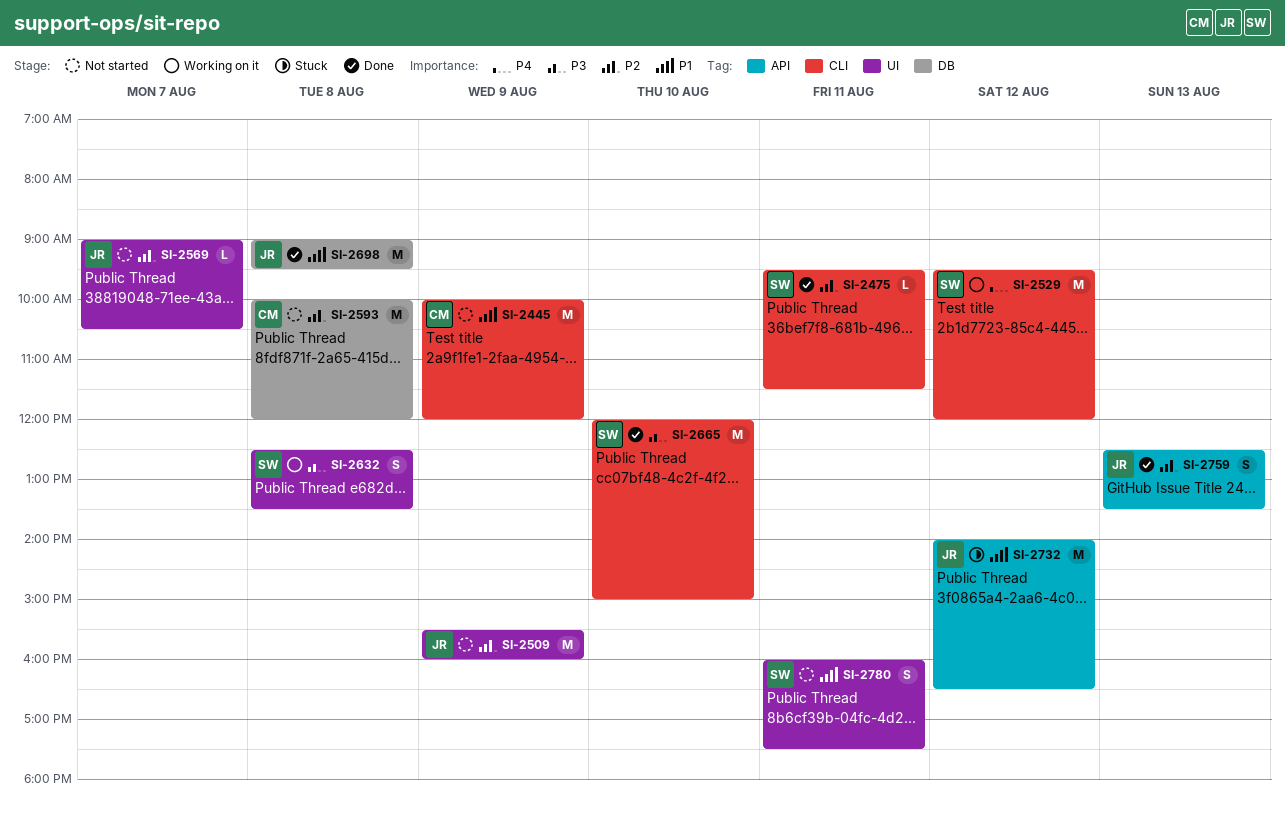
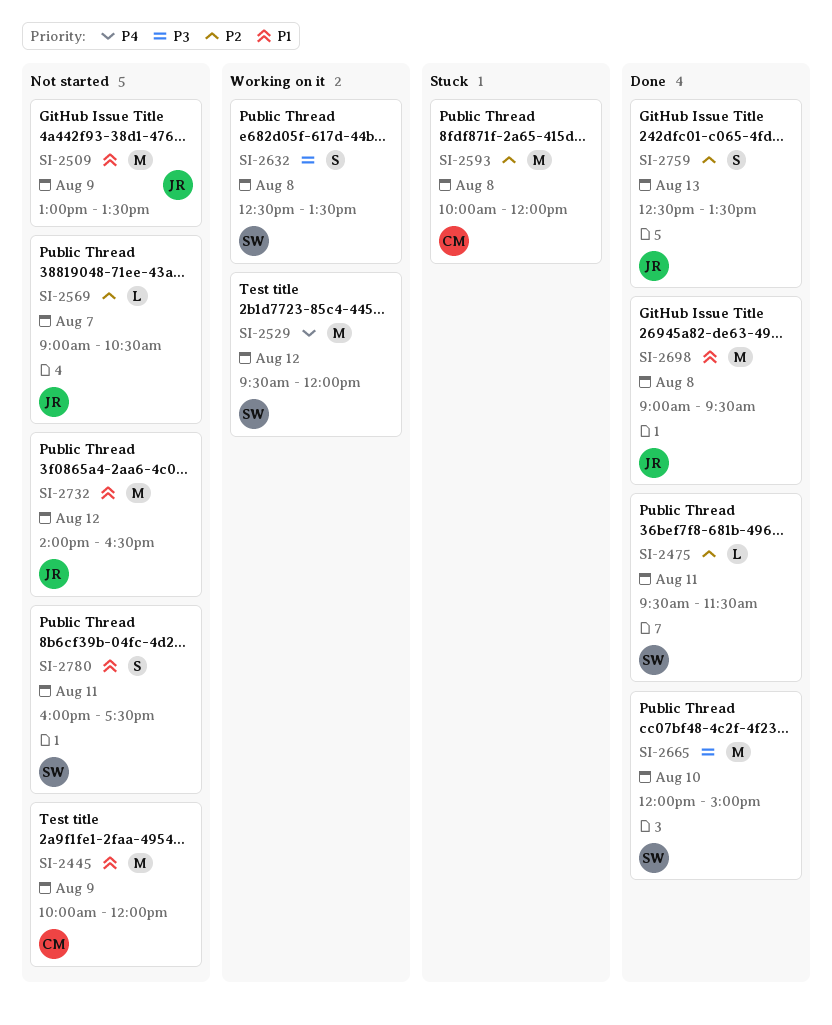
SI-2509, priority: P2 -> P1
SI-2509, begins: 15:30 -> 13:00
SI-2509, ends: 16:00 -> 13:30
SI-2593, status: Not started -> Stuck
SI-2732, status: Stuck -> Not started

